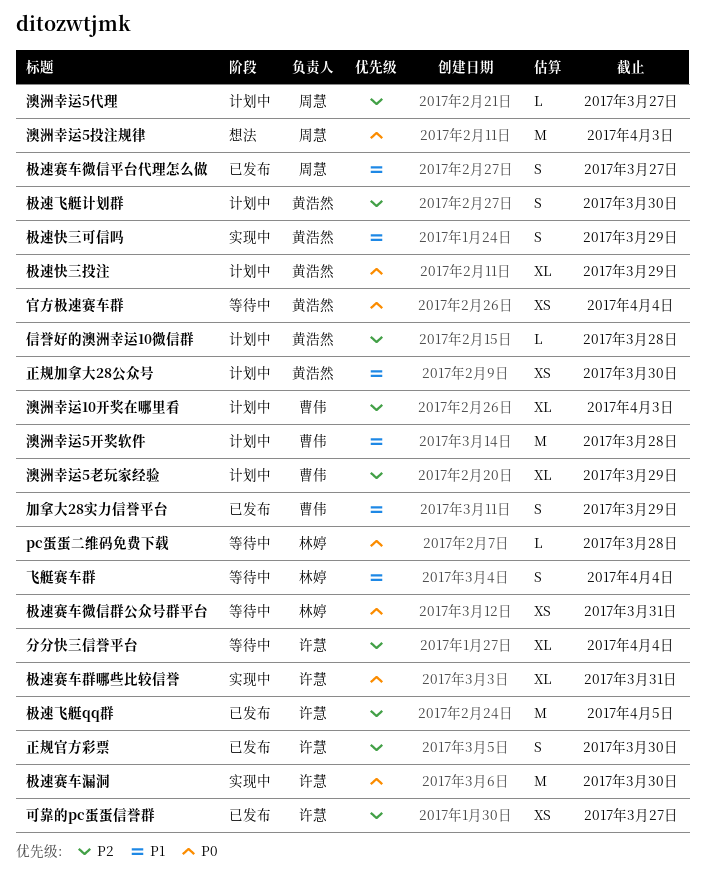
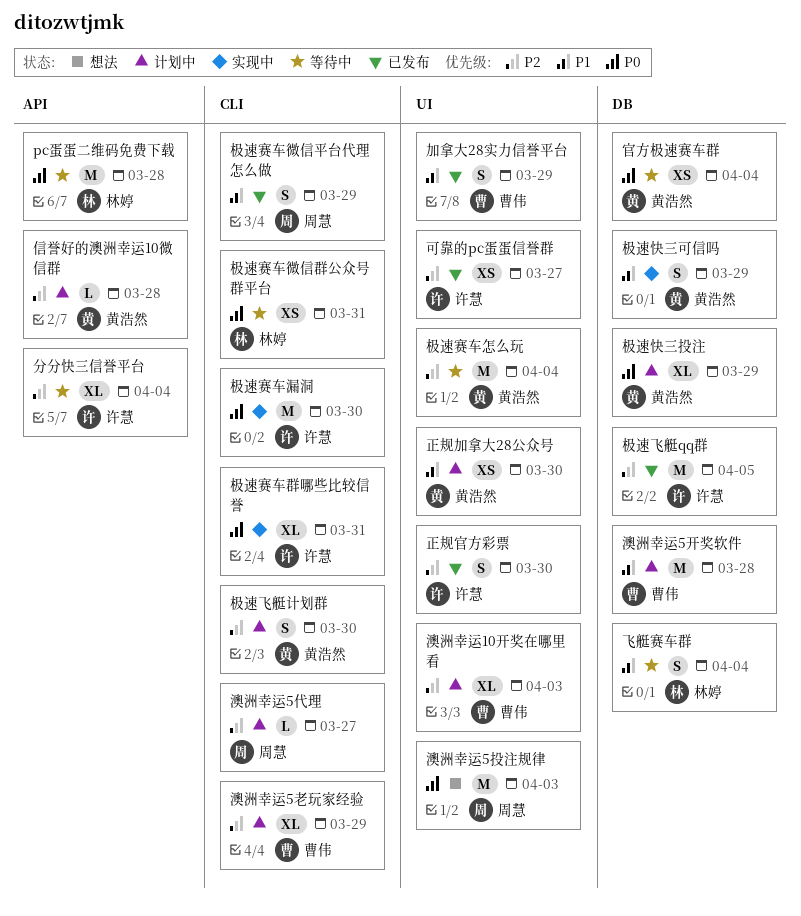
pc蛋蛋二维码免费下载, estimate: L -> M
极速赛车微信平台代理怎么做, due: Mar 27 -> Mar 29
极速赛车怎么玩: none -> present

